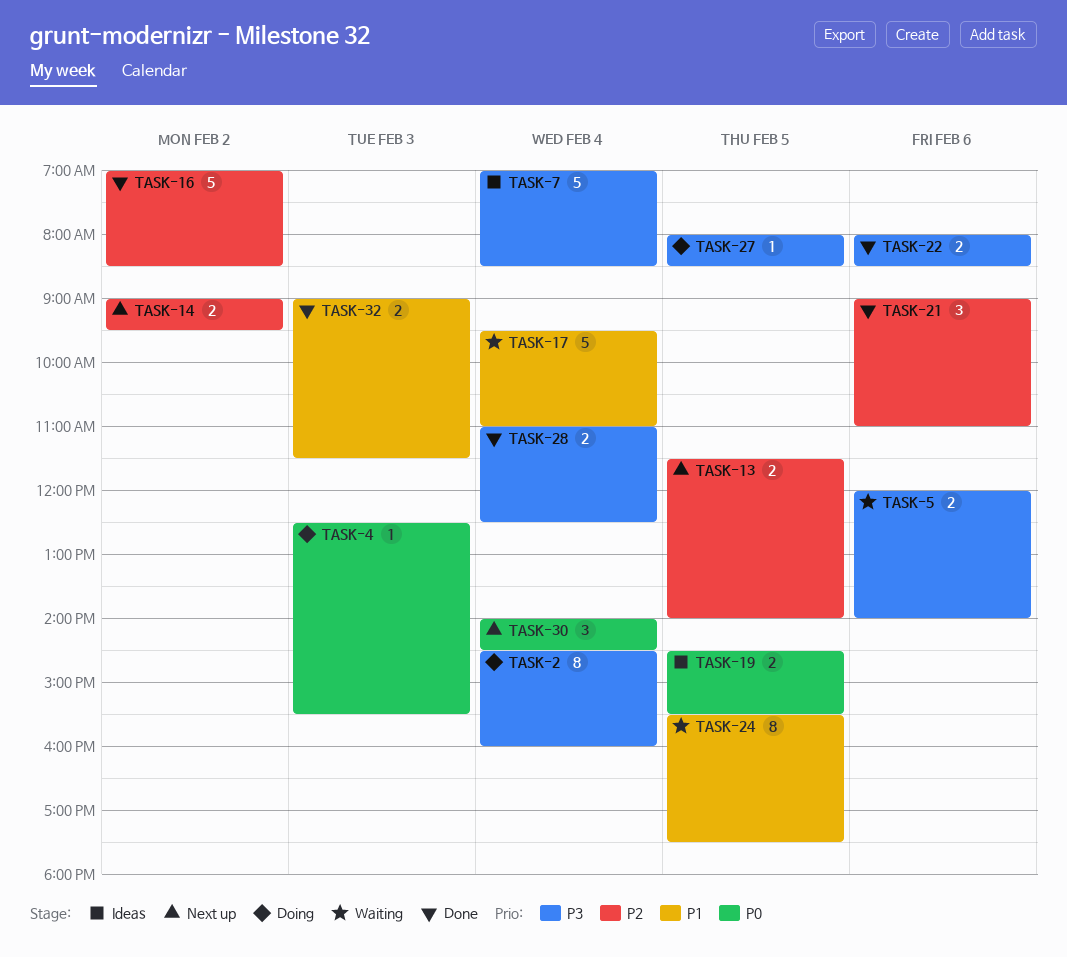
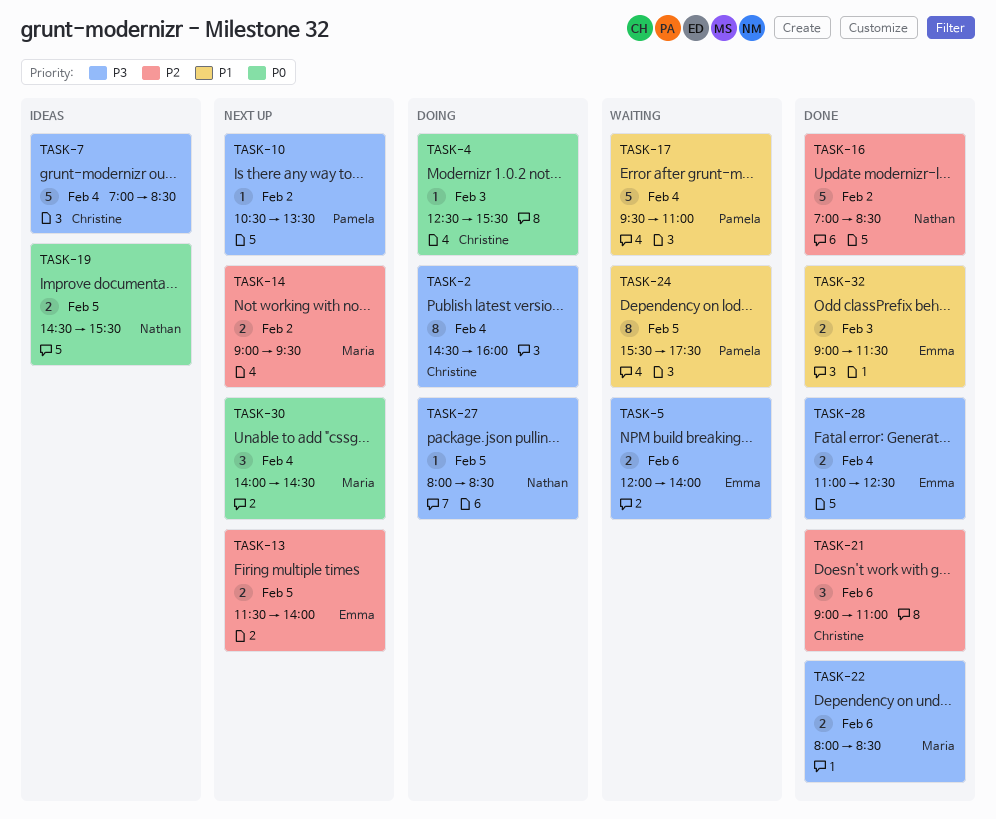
TASK-10: none -> present

